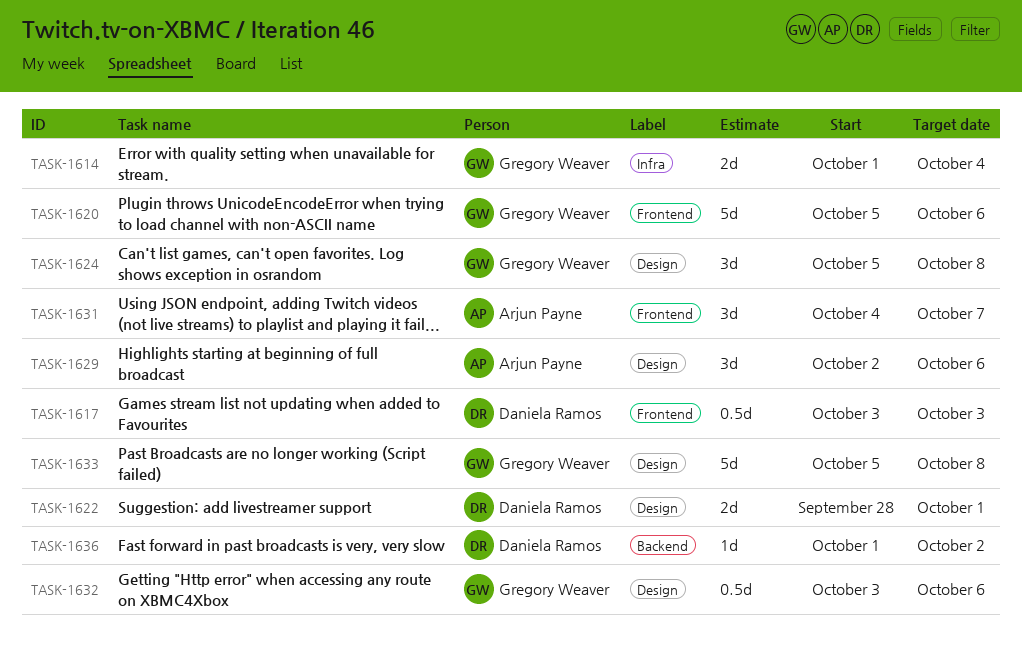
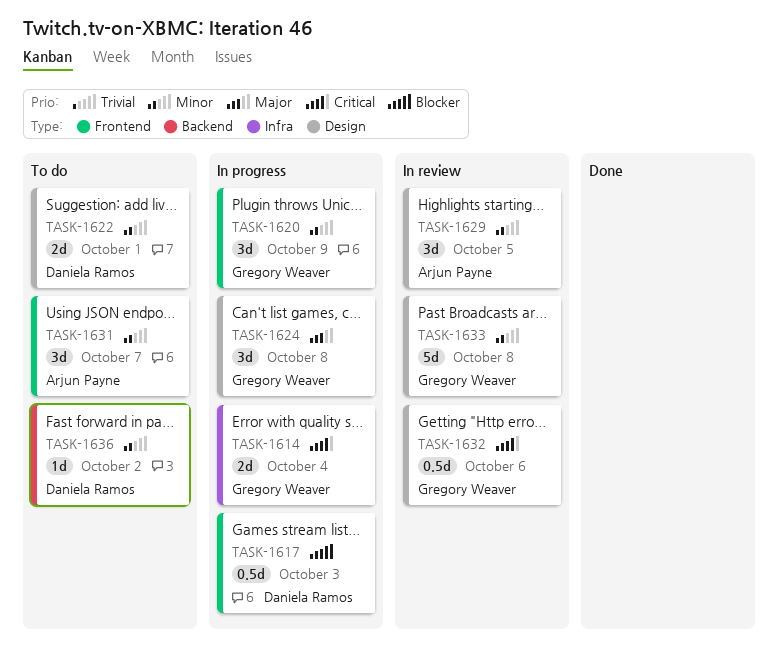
TASK-1620, estimate: 5d -> 3d
TASK-1620, due: Oct 6 -> Oct 9
TASK-1629, due: Oct 6 -> Oct 5

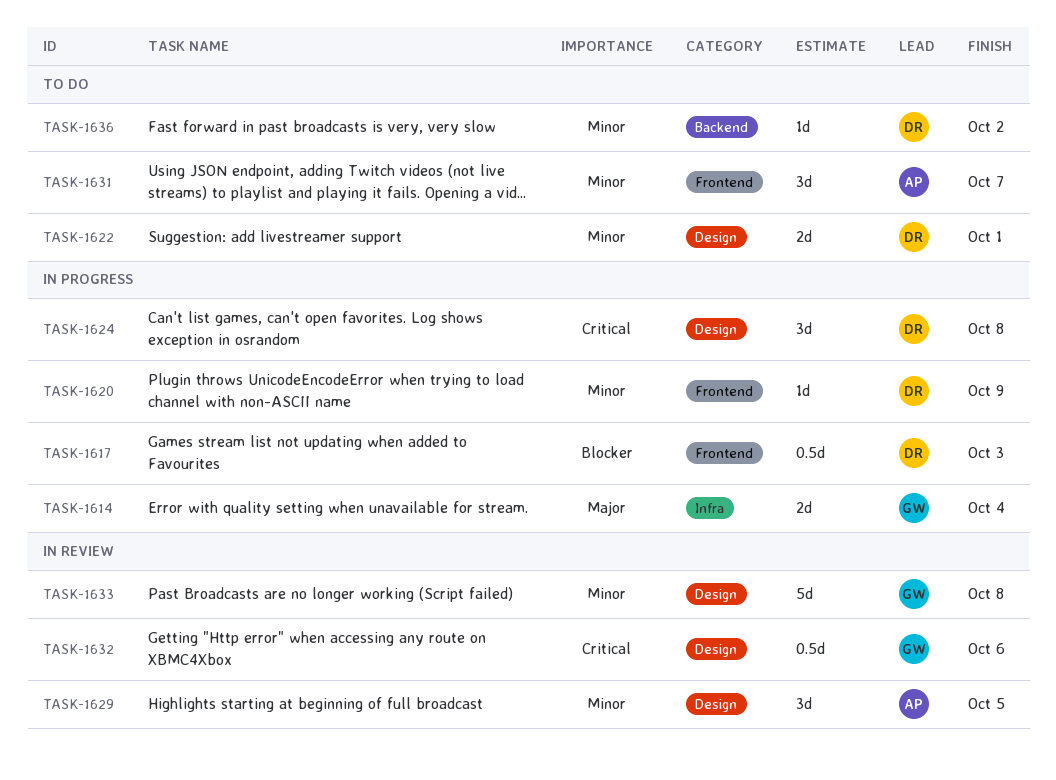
TASK-1614, priority: Critical -> Major
TASK-1620, owner: Gregory Weaver -> Daniela Ramos
TASK-1620, estimate: 3d -> 1d
TASK-1624, owner: Gregory Weaver -> Daniela Ramos
TASK-1624, priority: Major -> Critical

